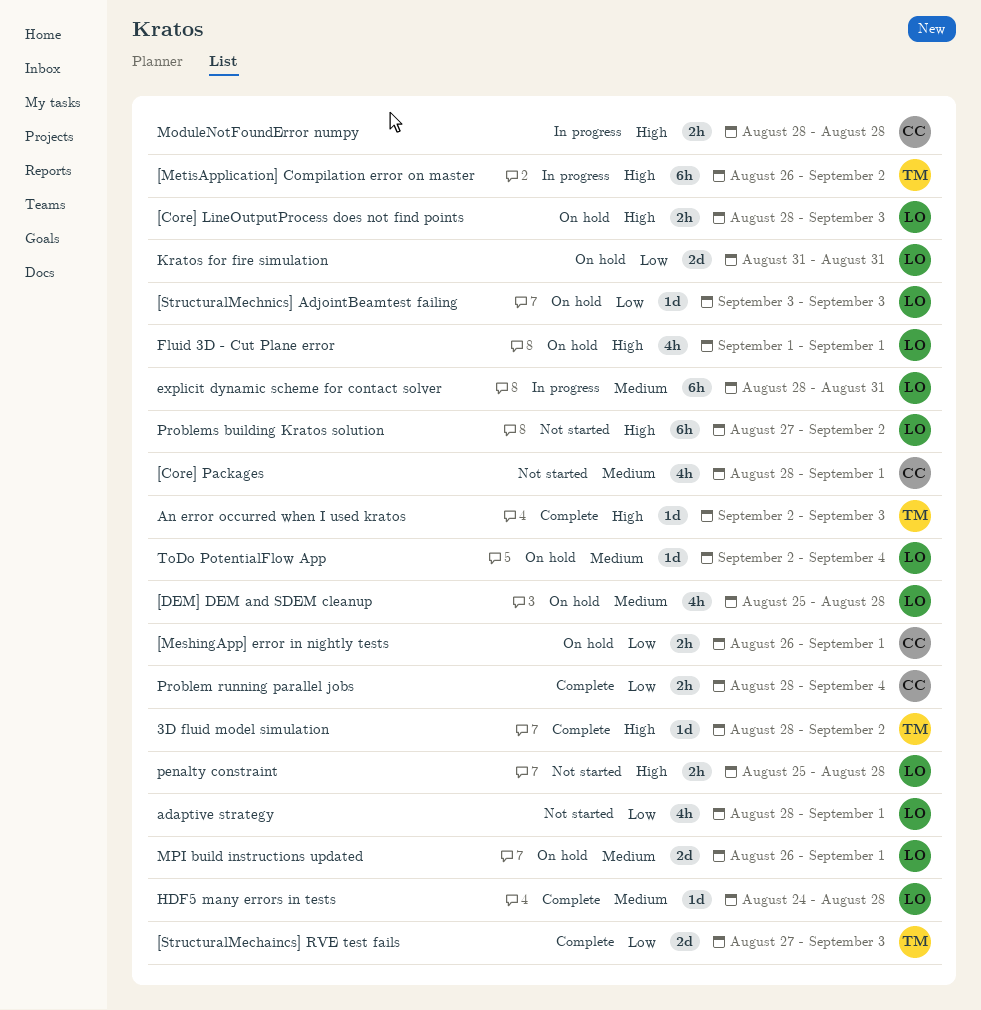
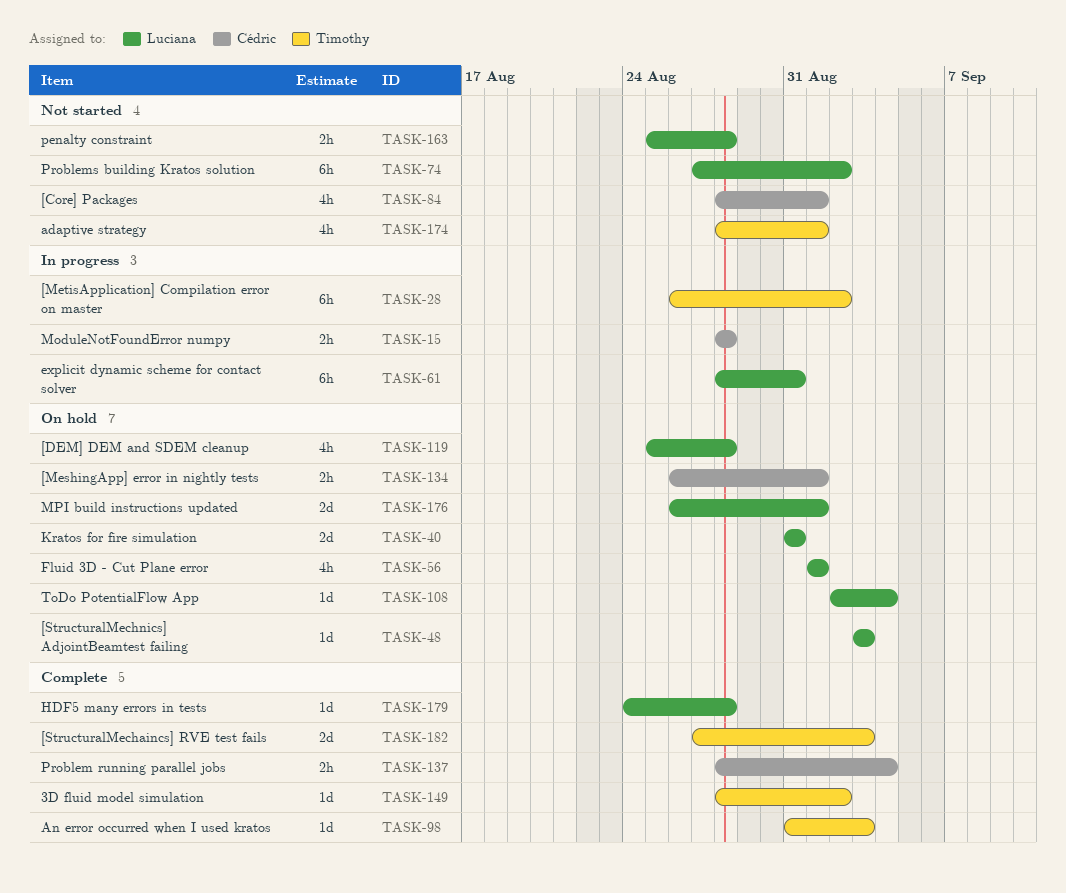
[Core] LineOutputProcess does not find points: present -> none
adaptive strategy, owner: Luciana -> Timothy
An error occurred when I used kratos, start: Sep 2 -> Aug 31

